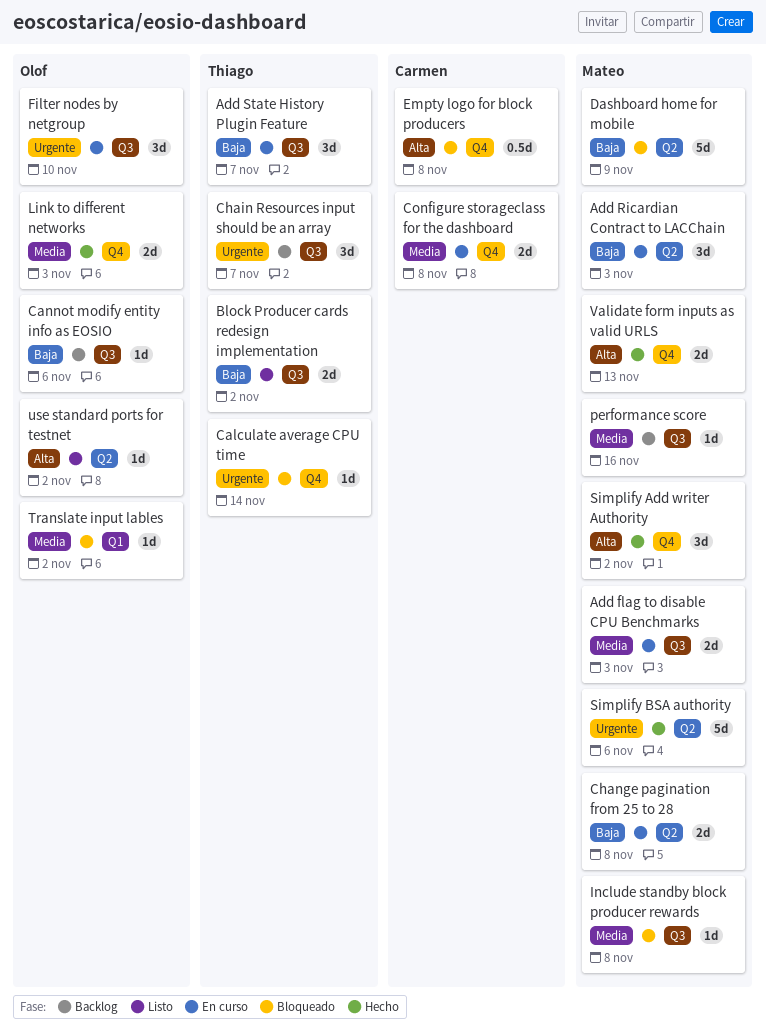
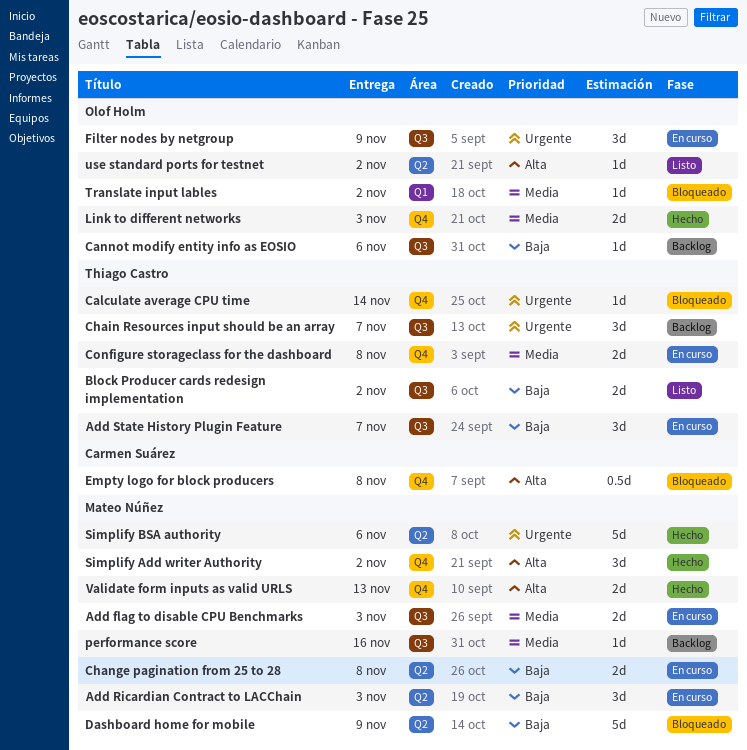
Configure storageclass for the dashboard, owner: Carmen Suárez -> Thiago Castro
Filter nodes by netgroup, due: Nov 10 -> Nov 9
Include standby block producer rewards: present -> none

